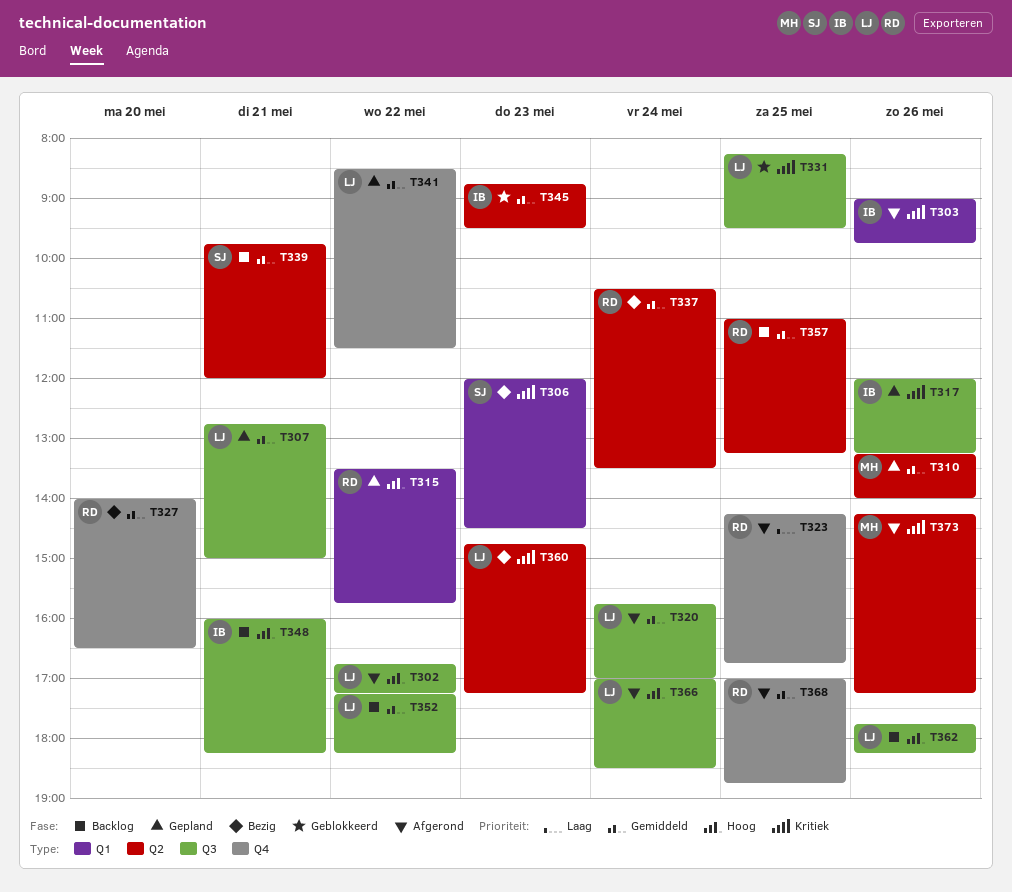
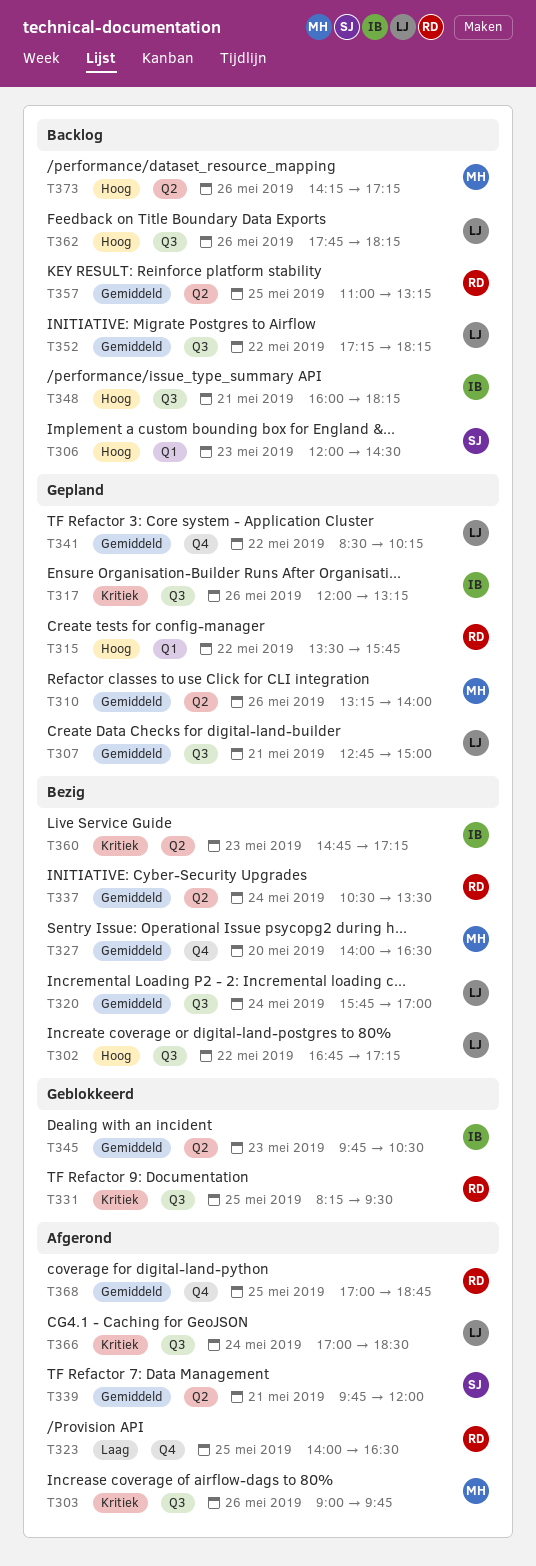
T302, status: Afgerond -> Bezig
T303, owner: IB -> MH
T303, label: Q1 -> Q3
T306, status: Bezig -> Backlog
T306, priority: Kritiek -> Hoog
T320, status: Afgerond -> Bezig
T323, begins: 14:15 -> 14:00
T323, ends: 16:45 -> 16:30
T327, owner: RD -> MH
T331, owner: LJ -> RD
T339, status: Backlog -> Afgerond
T341, ends: 11:30 -> 10:15
T345, begins: 08:45 -> 09:45
T345, ends: 09:30 -> 10:30
T360, owner: LJ -> IB
T366, priority: Hoog -> Kritiek
T373, status: Afgerond -> Backlog
T373, priority: Kritiek -> Hoog

